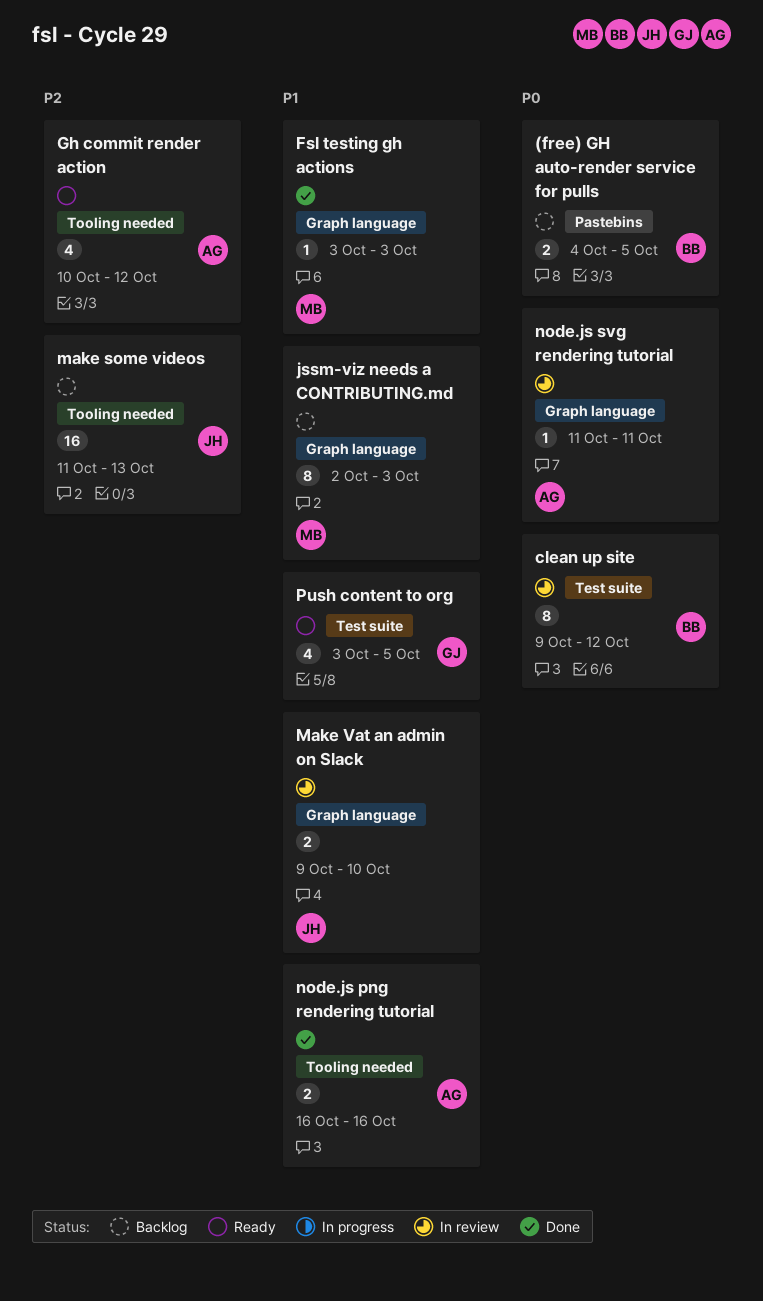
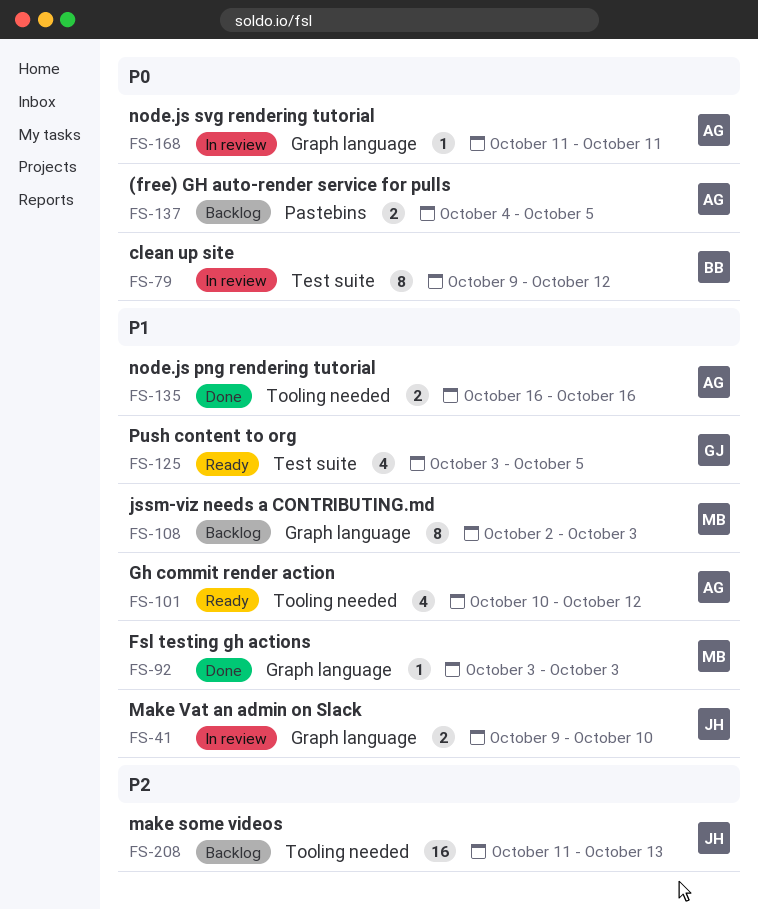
(free) GH auto-render service for pulls, owner: BB -> AG
Gh commit render action, priority: P2 -> P1

